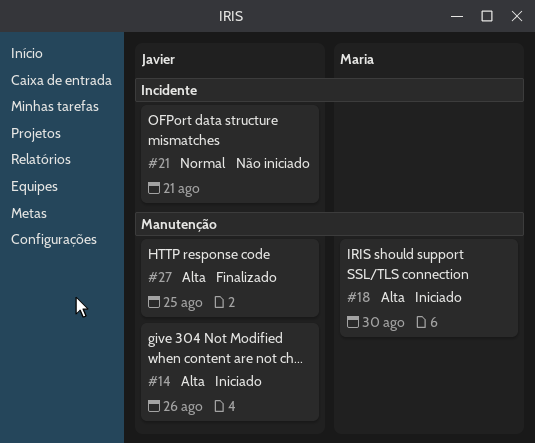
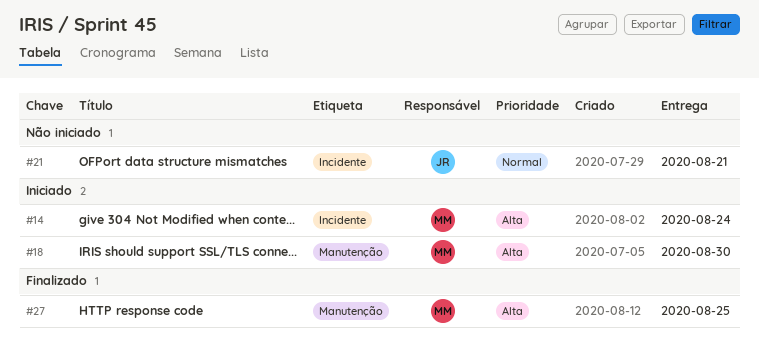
#14, owner: Javier -> Maria
#14, label: Manutenção -> Incidente
#14, due: Aug 26 -> Aug 24
#27, owner: Javier -> Maria

